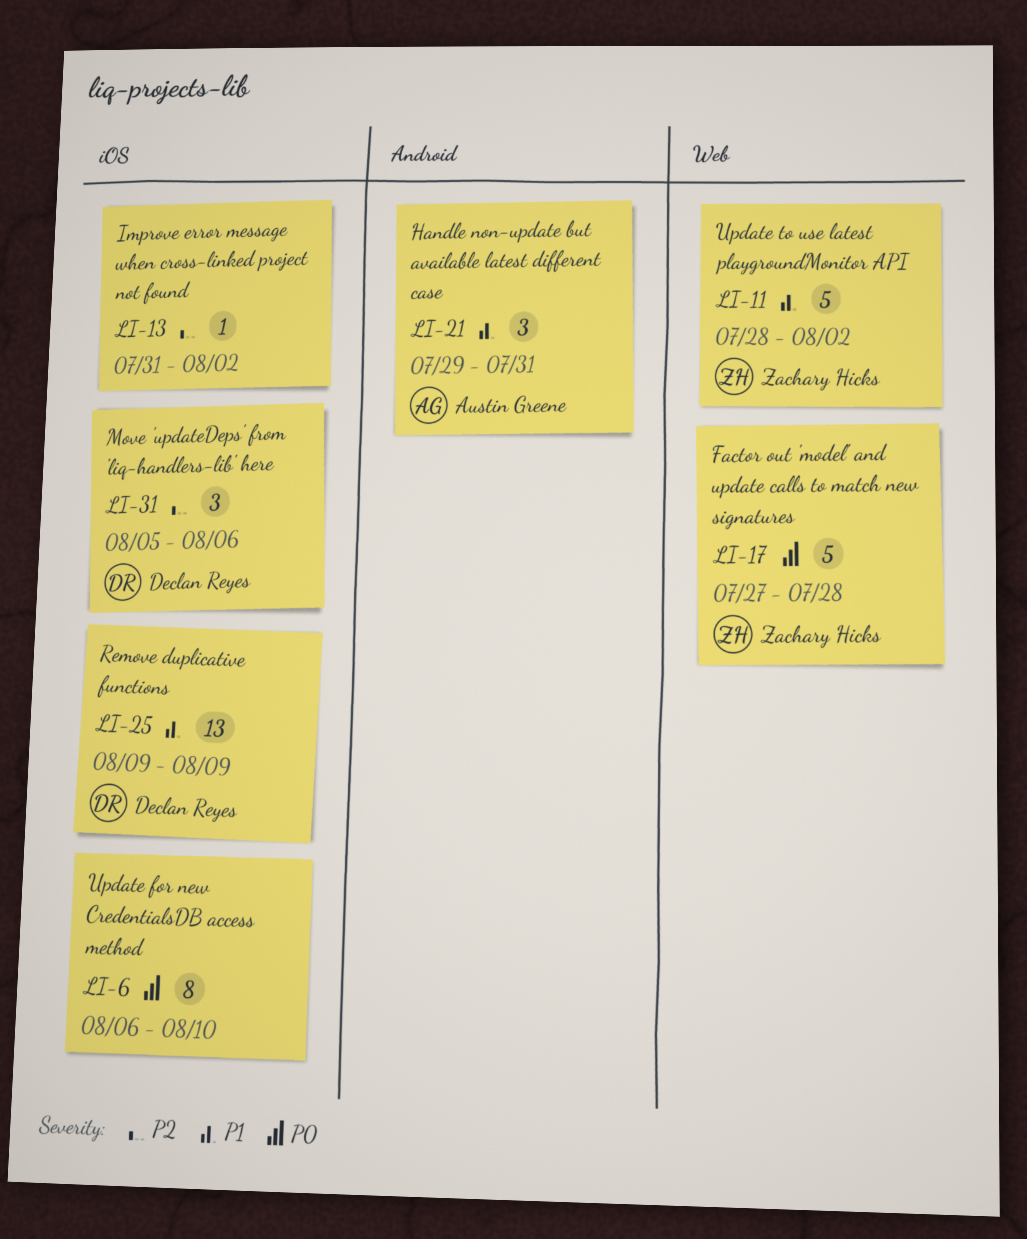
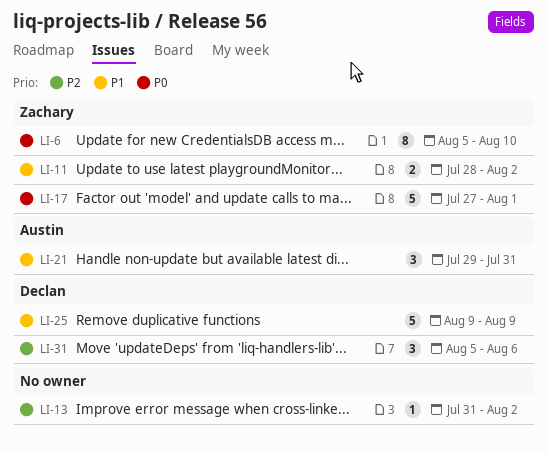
LI-6, owner: none -> Zachary Hicks
LI-6, start: Aug 6 -> Aug 5
LI-11, estimate: 5 -> 2
LI-17, due: Jul 28 -> Aug 1
LI-25, estimate: 13 -> 5

